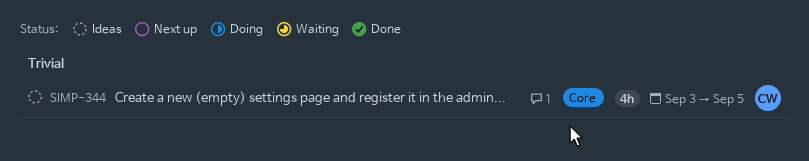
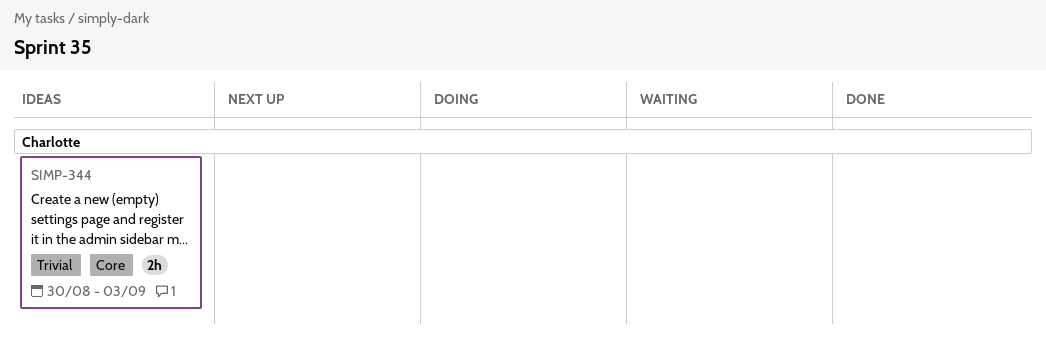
SIMP-344, estimate: 4h -> 2h
SIMP-344, start: Sep 3 -> Aug 30
SIMP-344, due: Sep 5 -> Sep 3

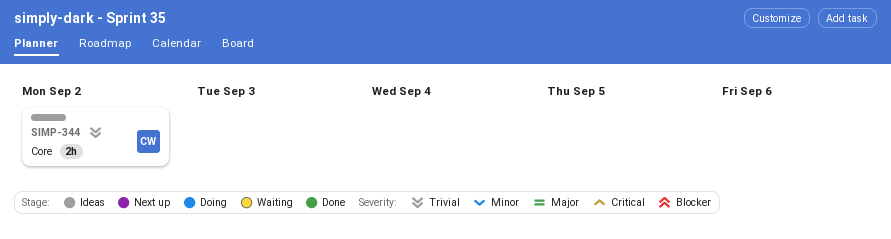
SIMP-344, due: Sep 3 -> Sep 2

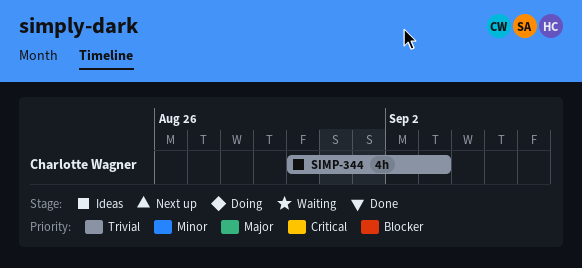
SIMP-344, estimate: 2h -> 4h
SIMP-344, due: Sep 2 -> Sep 3

